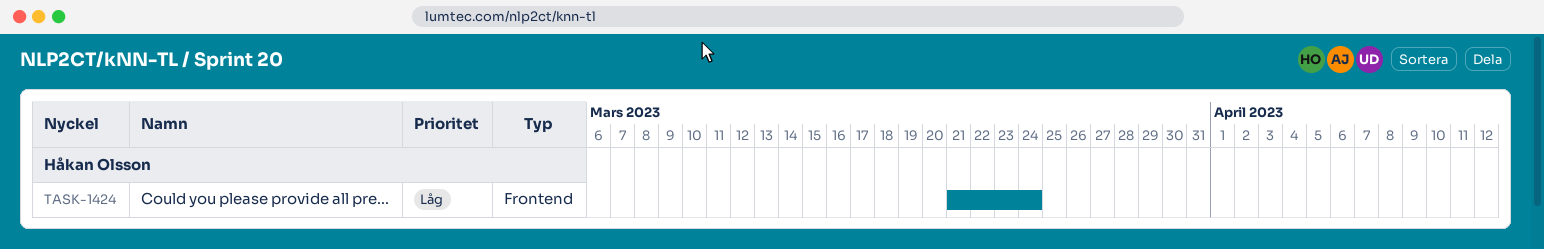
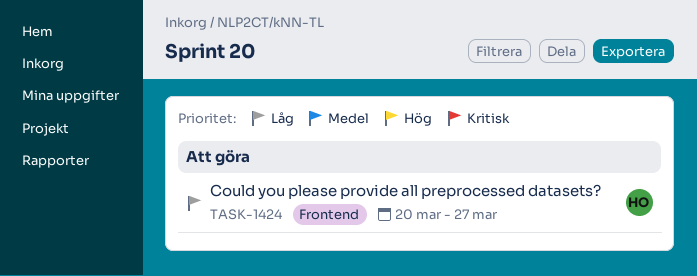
TASK-1424, start: Mar 21 -> Mar 20
TASK-1424, due: Mar 24 -> Mar 27

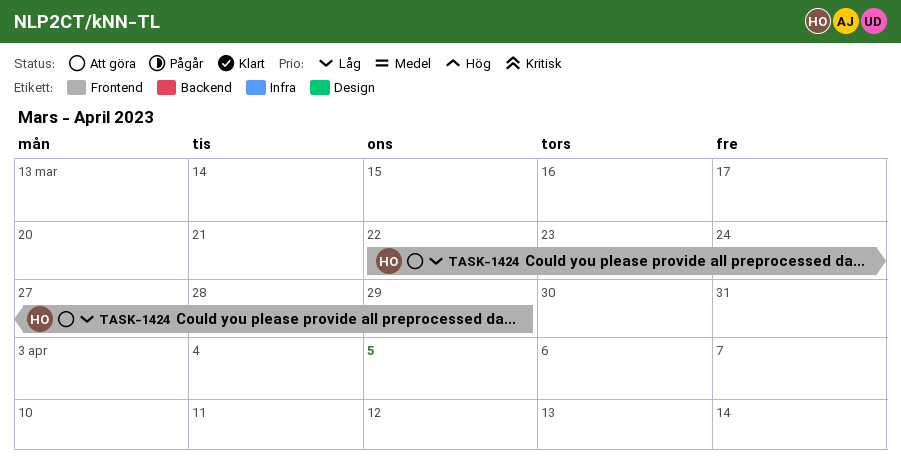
TASK-1424, start: Mar 20 -> Mar 22
TASK-1424, due: Mar 27 -> Mar 29

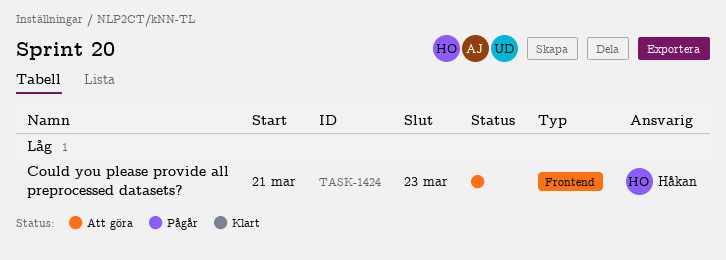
TASK-1424, start: Mar 22 -> Mar 21
TASK-1424, due: Mar 29 -> Mar 23

